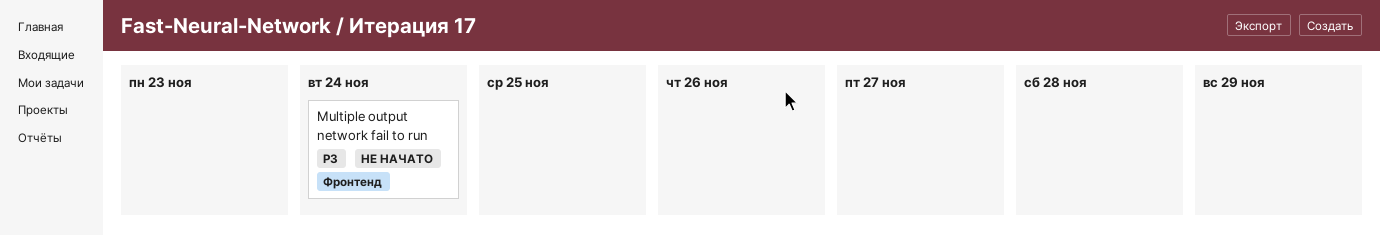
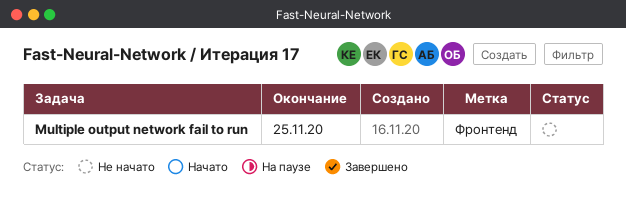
Multiple output network fail to run, due: Nov 24 -> Nov 25

